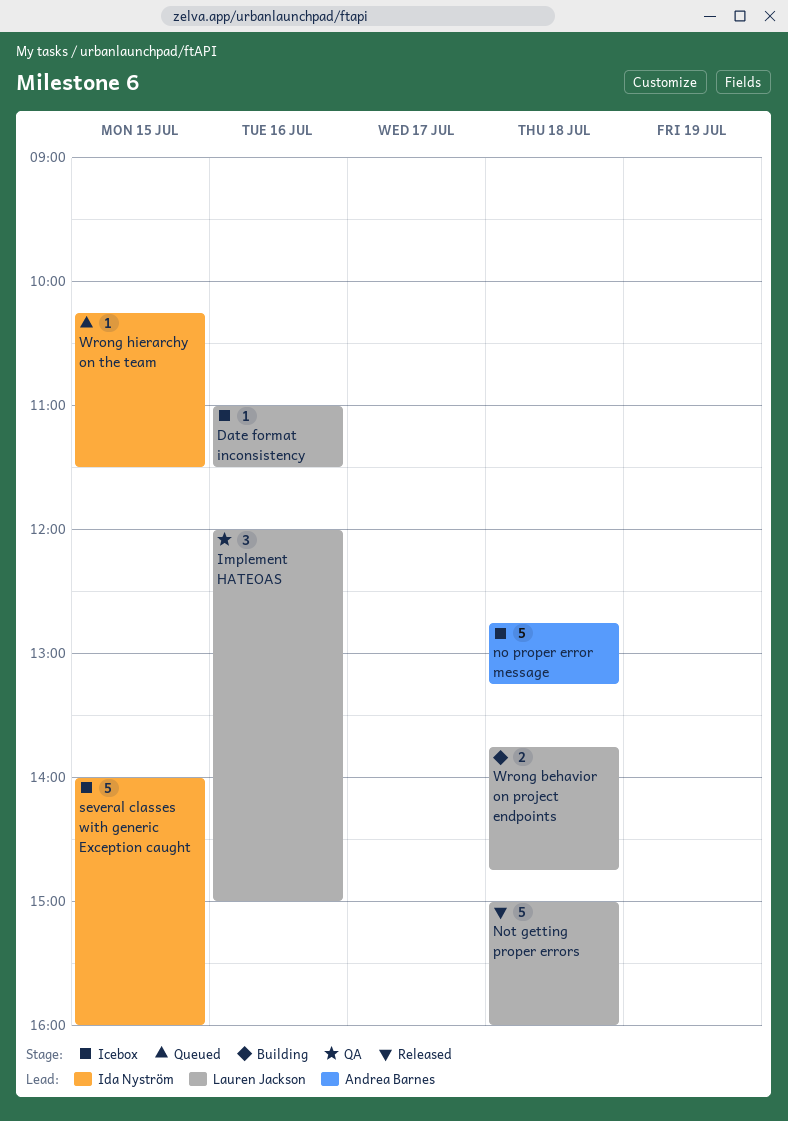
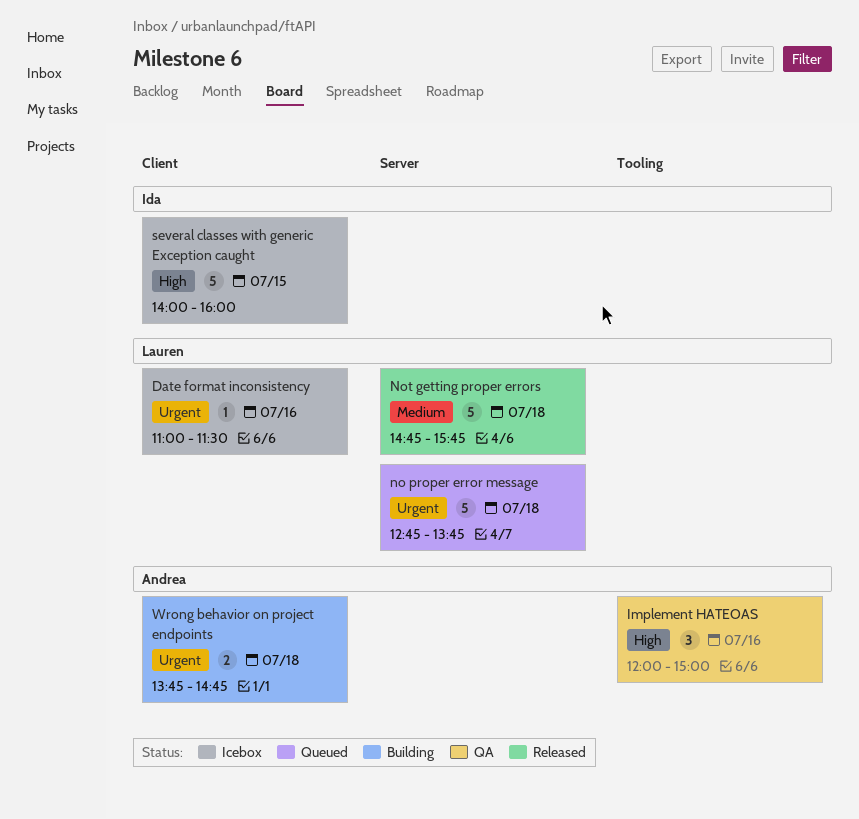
Implement HATEOAS, owner: Lauren Jackson -> Andrea Barnes
no proper error message, status: Icebox -> Queued
no proper error message, owner: Andrea Barnes -> Lauren Jackson
no proper error message, ends: 13:15 -> 13:45
Not getting proper errors, begins: 15:00 -> 14:45
Not getting proper errors, ends: 16:00 -> 15:45
Wrong behavior on project endpoints, owner: Lauren Jackson -> Andrea Barnes
Wrong hierarchy on the team: present -> none

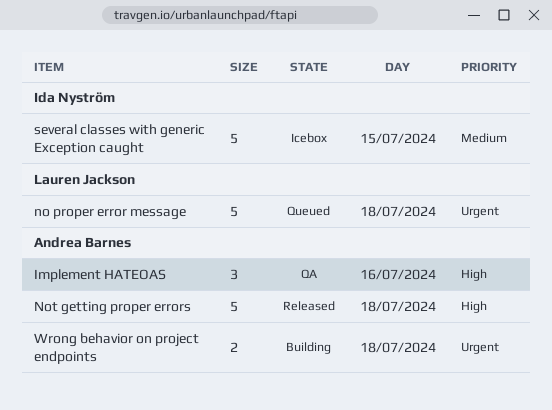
Date format inconsistency: present -> none
Not getting proper errors, owner: Lauren Jackson -> Andrea Barnes
Not getting proper errors, priority: Medium -> High
several classes with generic Exception caught, priority: High -> Medium

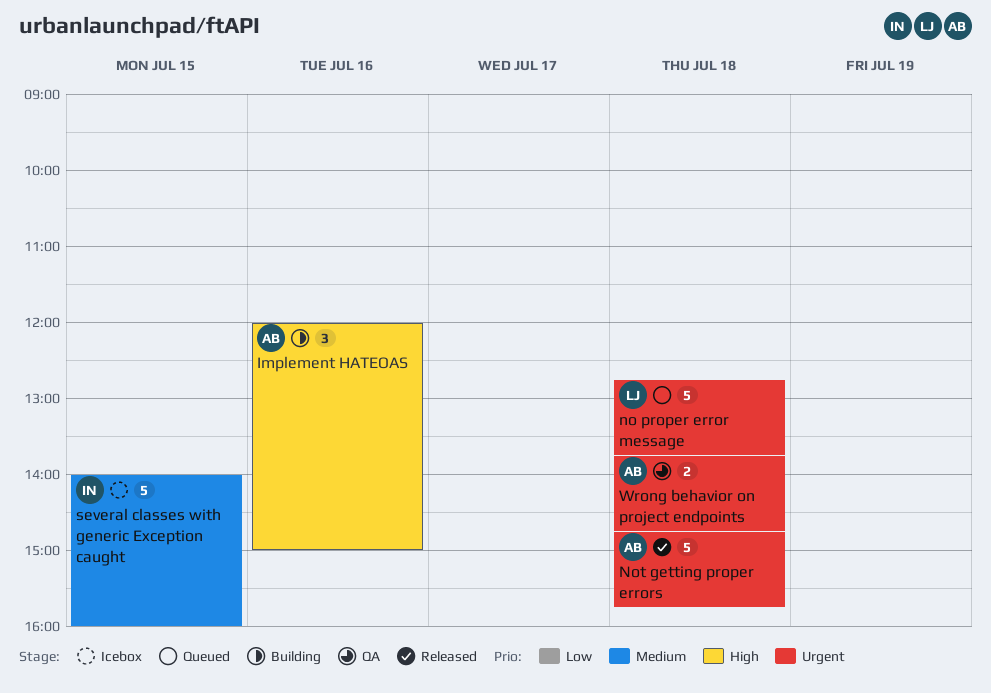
Implement HATEOAS, status: QA -> Building
Not getting proper errors, priority: High -> Urgent
Wrong behavior on project endpoints, status: Building -> QA

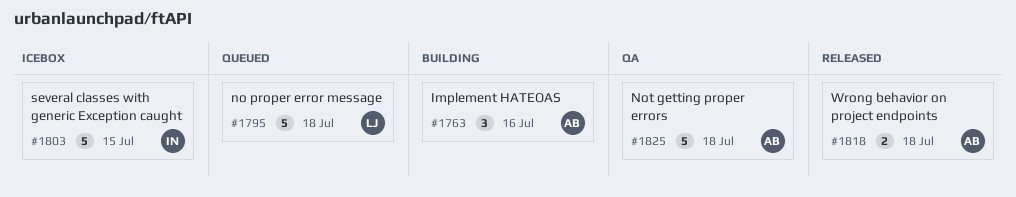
Not getting proper errors, status: Released -> QA
Wrong behavior on project endpoints, status: QA -> Released

